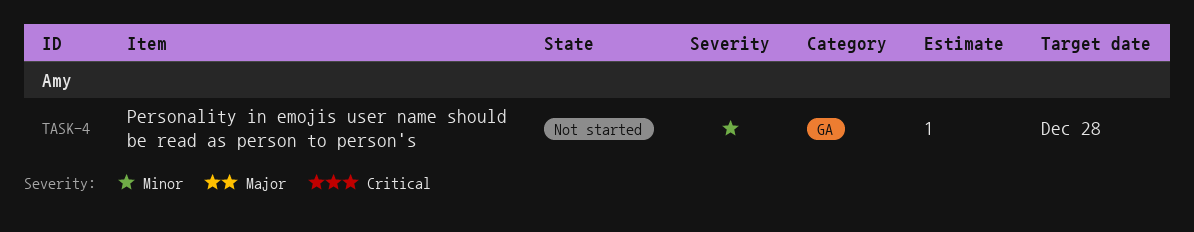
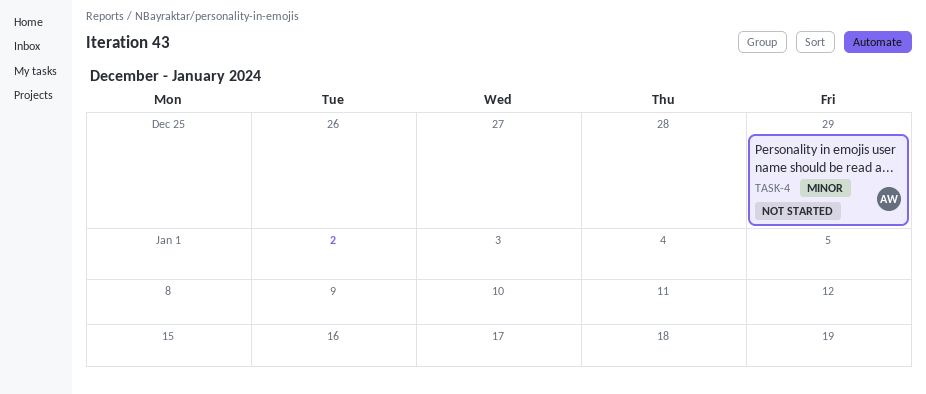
TASK-4, due: Dec 28 -> Dec 29

